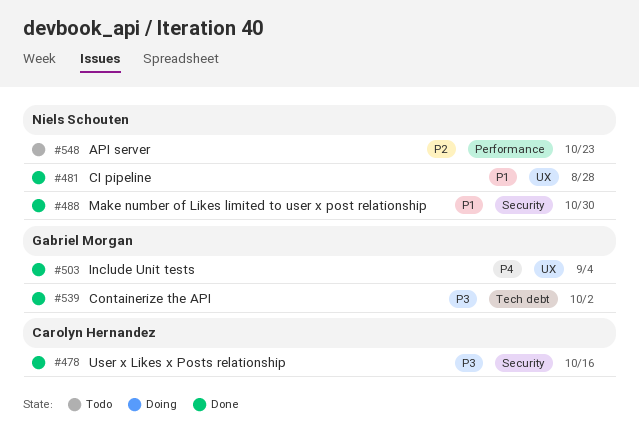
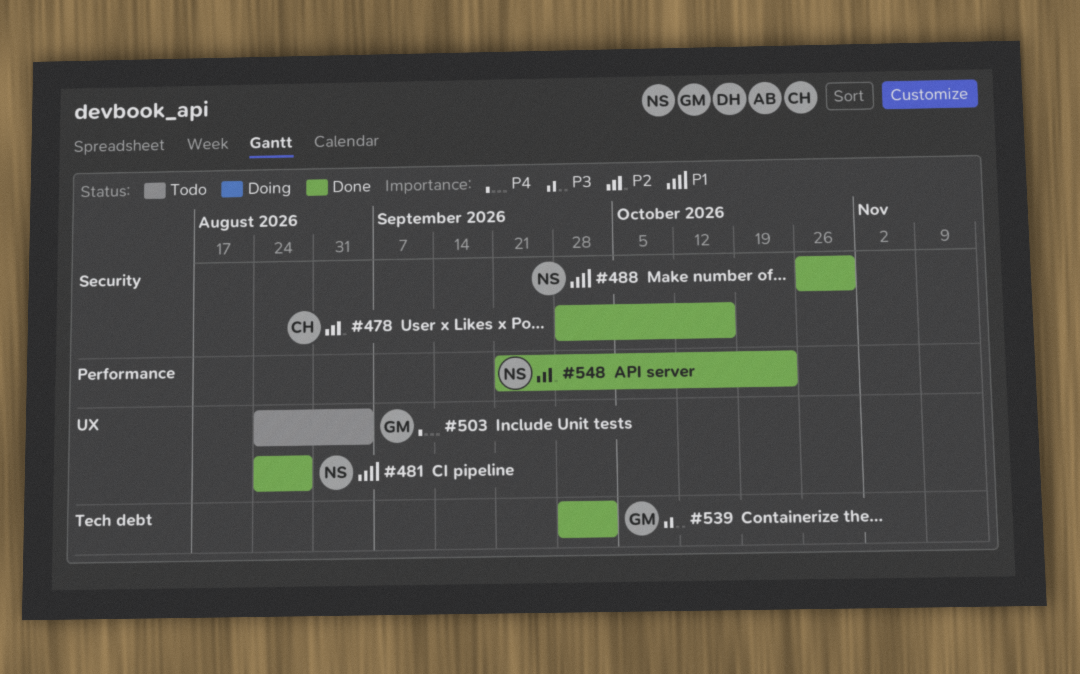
#478, priority: P3 -> P2
#503, status: Done -> Todo
#548, status: Todo -> Done

